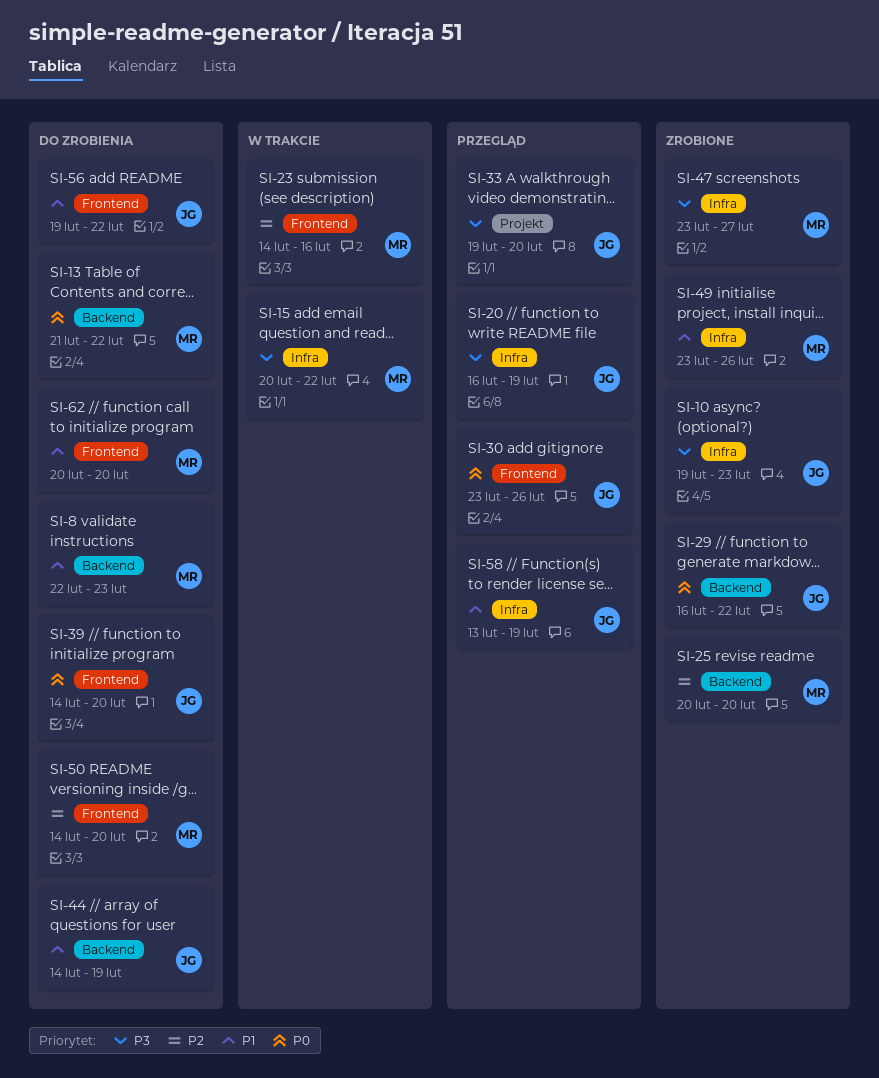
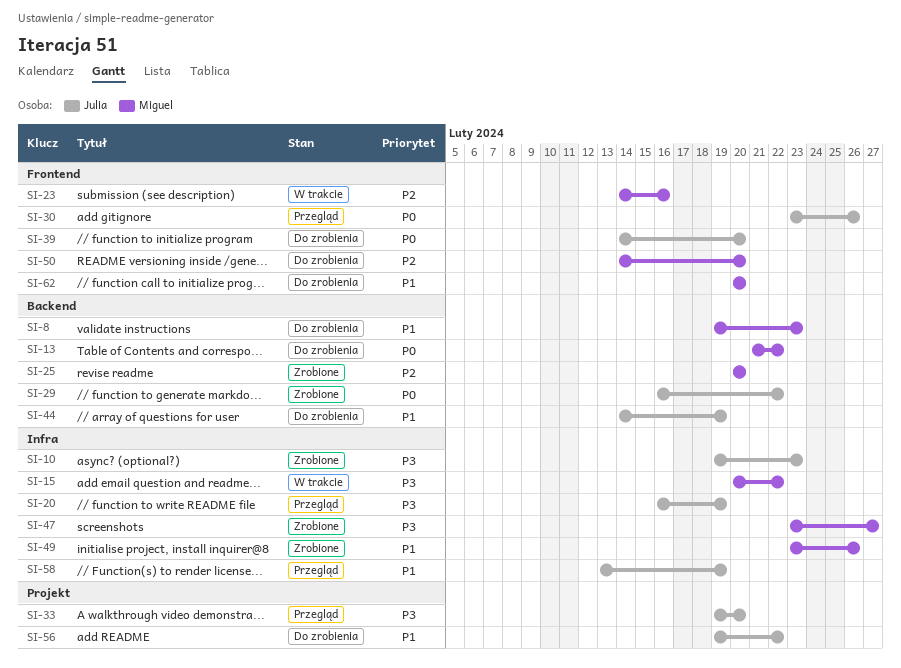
SI-8, start: Feb 22 -> Feb 19
SI-56, label: Frontend -> Projekt

